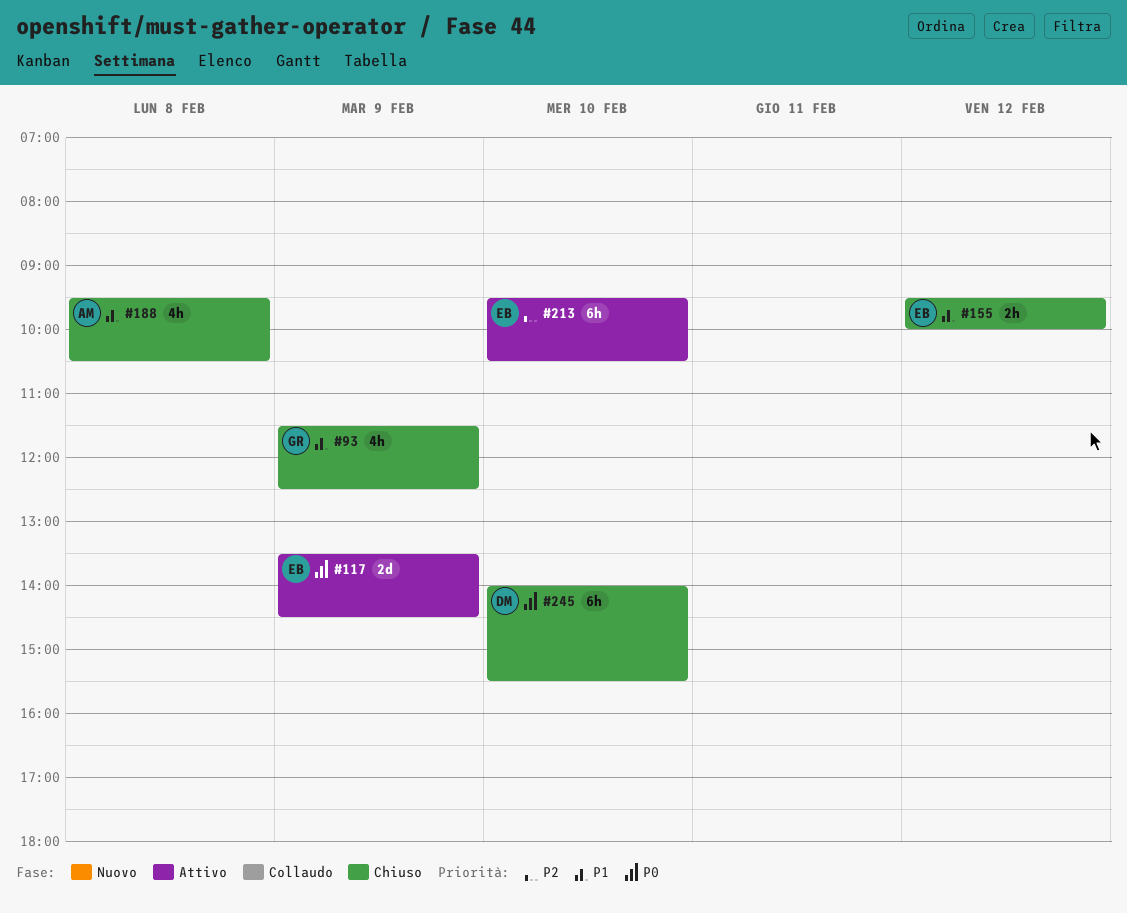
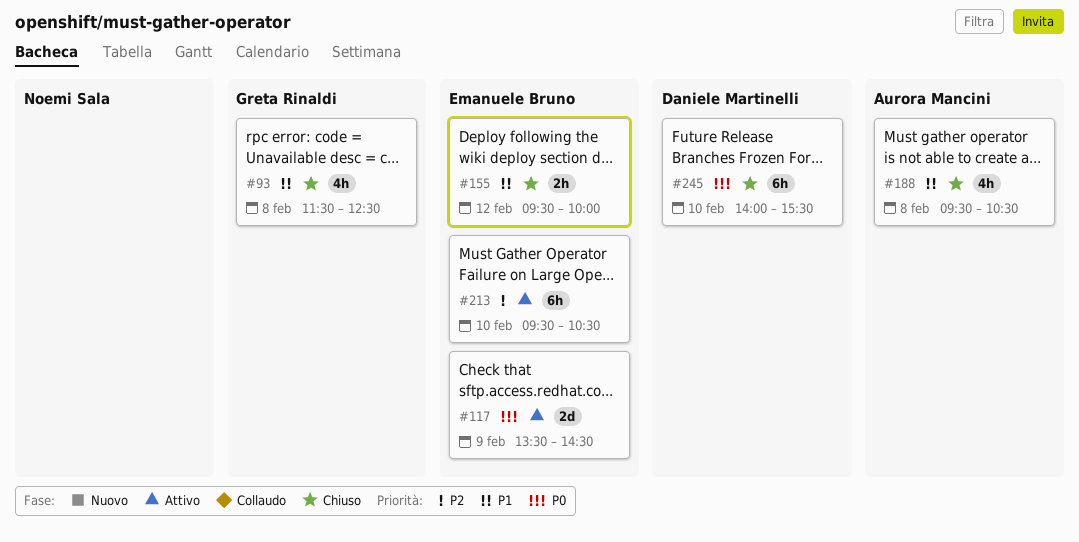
#93, day: Feb 9 -> Feb 8

